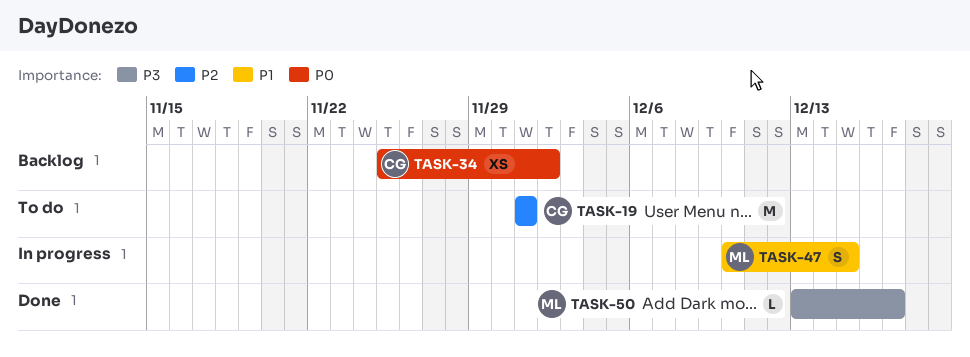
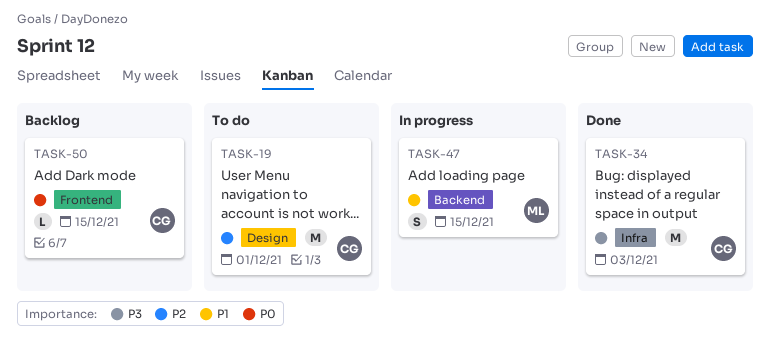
TASK-34, status: Backlog -> Done
TASK-34, priority: P0 -> P3
TASK-34, estimate: XS -> M
TASK-34, due: Dec 2 -> Dec 3
TASK-50, status: Done -> Backlog
TASK-50, owner: ML -> CG
TASK-50, priority: P3 -> P0
TASK-50, due: Dec 17 -> Dec 15

